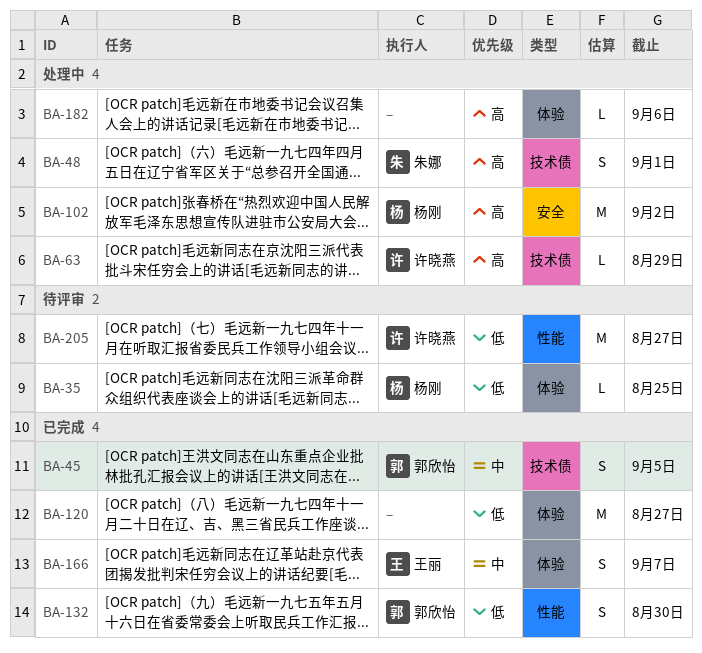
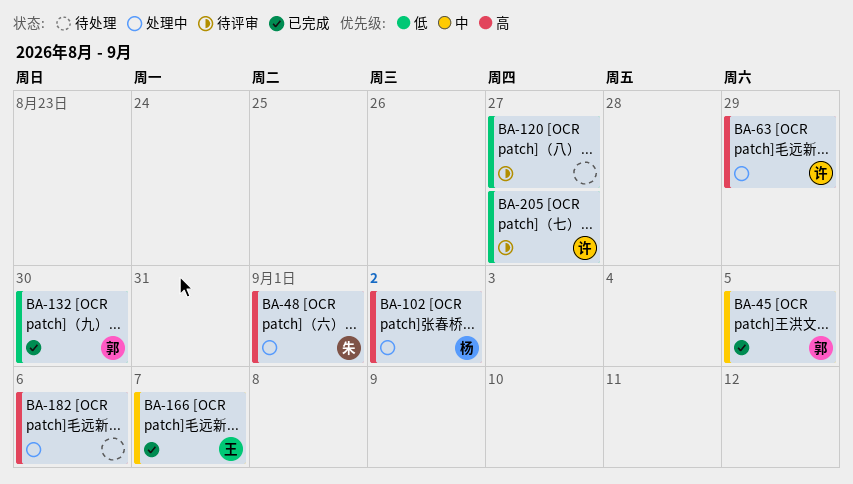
BA-35: present -> none
BA-120, status: 已完成 -> 待评审

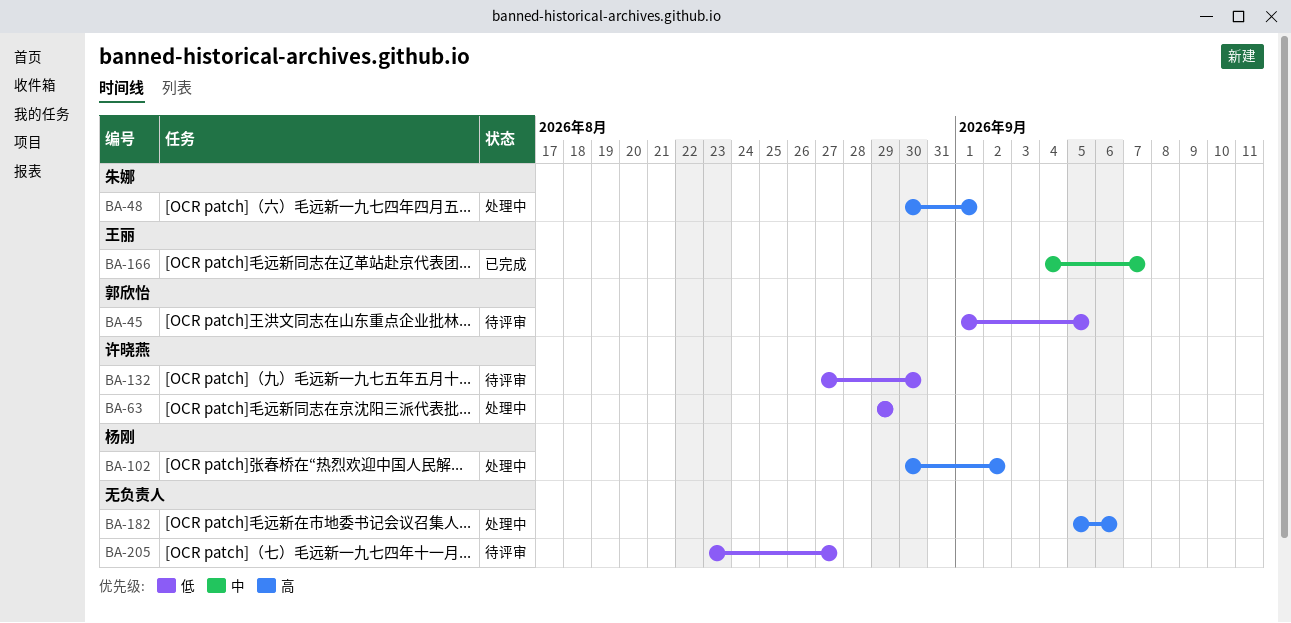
BA-45, status: 已完成 -> 待评审
BA-45, priority: 中 -> 低
BA-63, priority: 高 -> 低
BA-120: present -> none
BA-132, status: 已完成 -> 待评审
BA-132, owner: 郭欣怡 -> 许晓燕
BA-205, owner: 许晓燕 -> none

